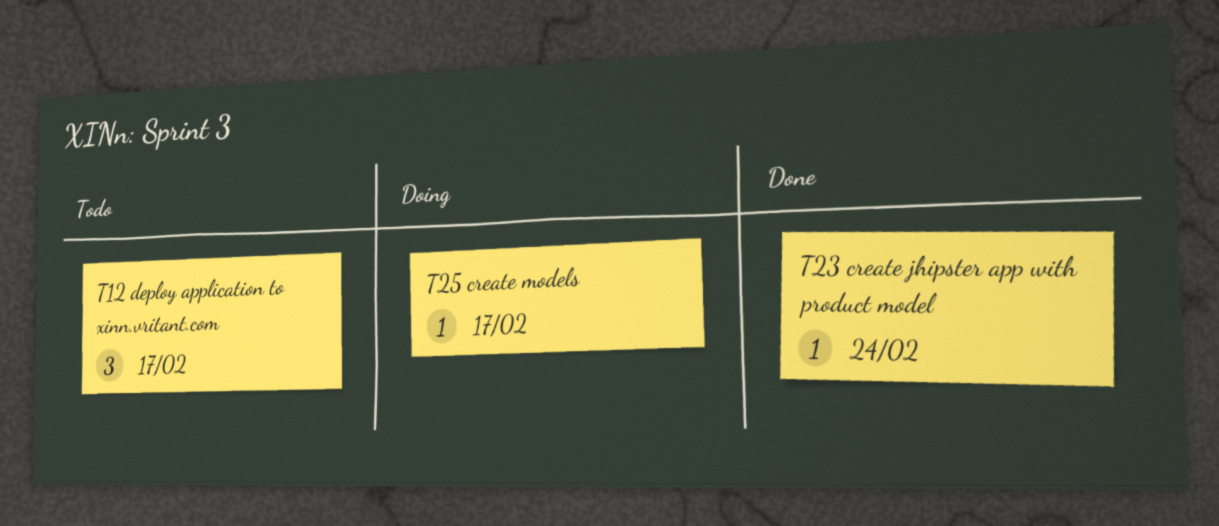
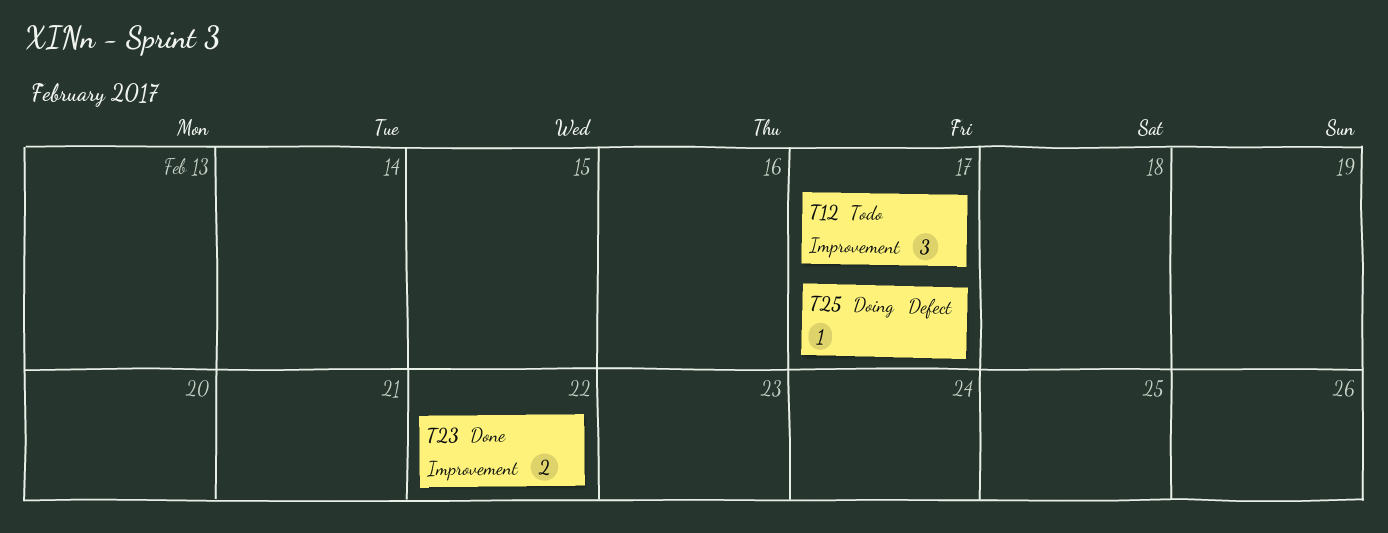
T23, estimate: 1 -> 2
T23, due: Feb 24 -> Feb 22

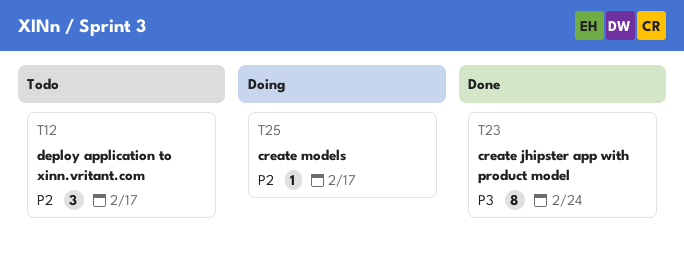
T23, estimate: 2 -> 8
T23, due: Feb 22 -> Feb 24

